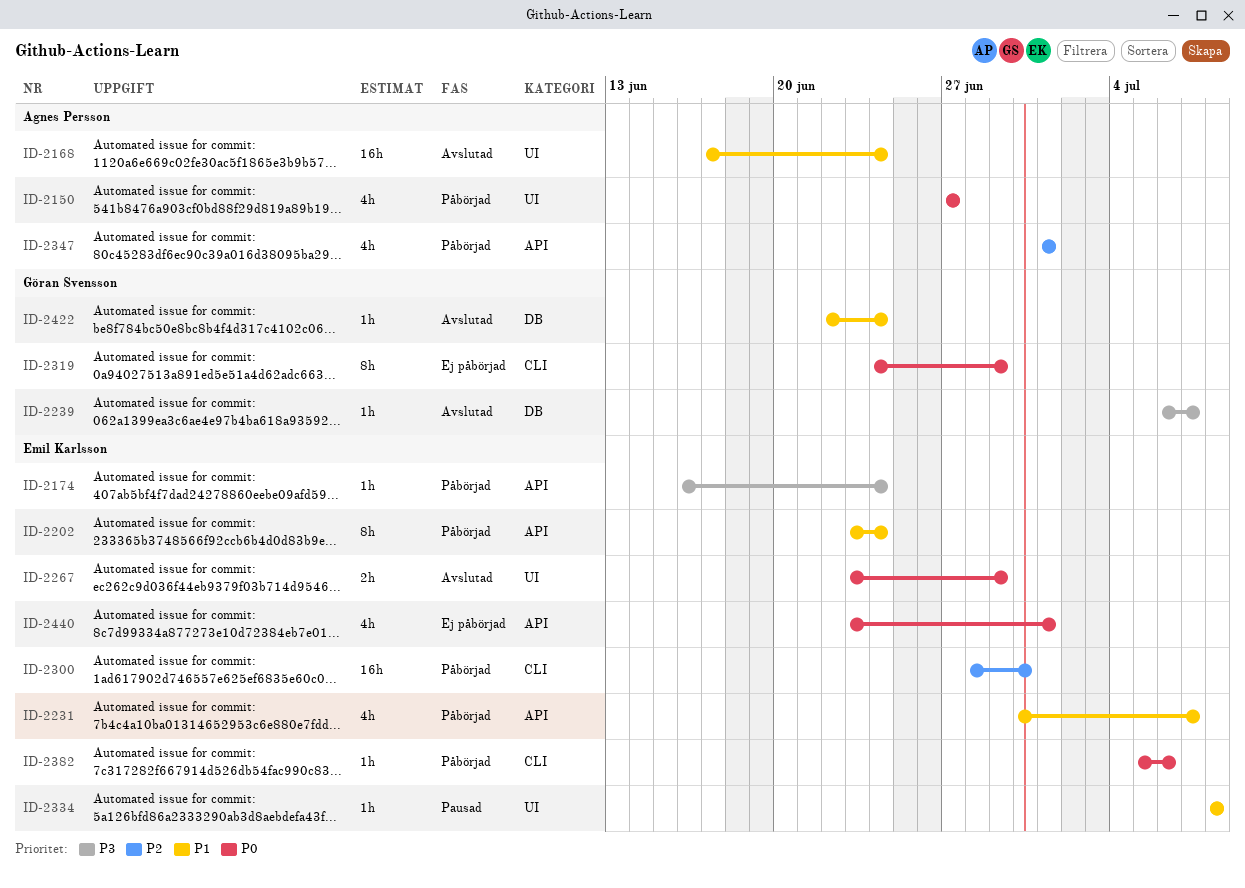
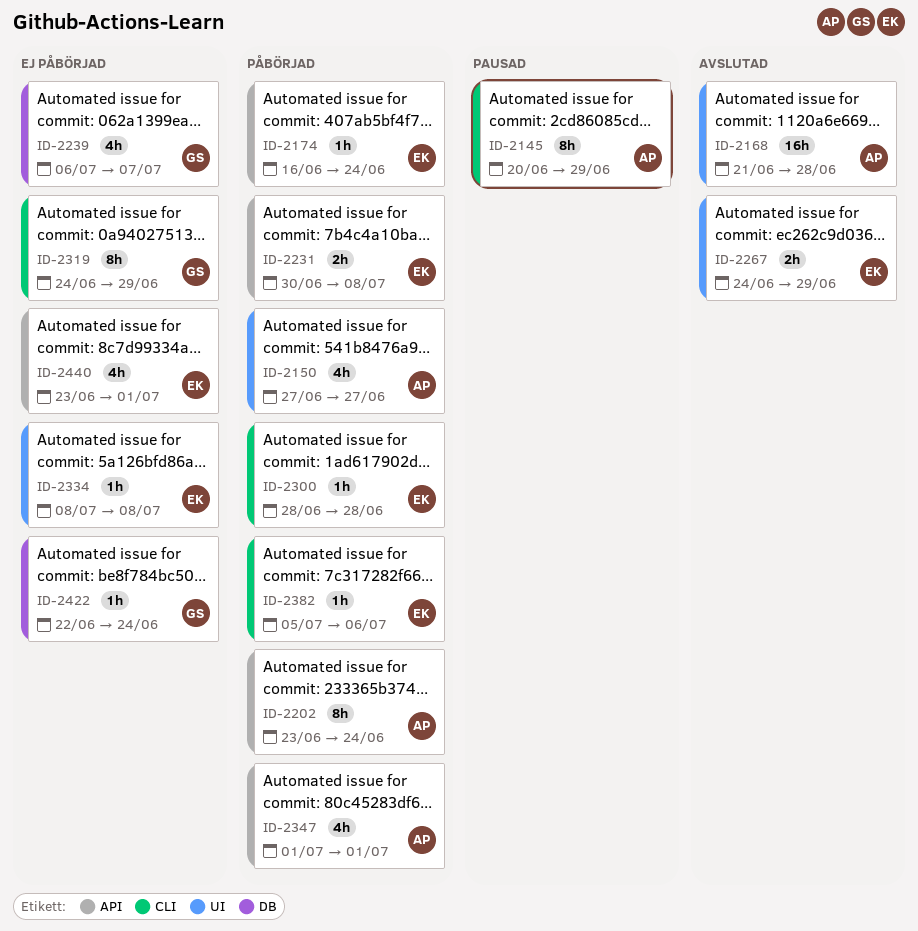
ID-2145: none -> present
ID-2168, start: Jun 17 -> Jun 21
ID-2168, due: Jun 24 -> Jun 28
ID-2202, owner: Emil Karlsson -> Agnes Persson
ID-2231, estimate: 4h -> 2h
ID-2231, due: Jul 7 -> Jul 8
ID-2239, status: Avslutad -> Ej påbörjad
ID-2239, estimate: 1h -> 4h
ID-2267, start: Jun 23 -> Jun 24
ID-2300, estimate: 16h -> 1h
ID-2300, due: Jun 30 -> Jun 28
ID-2334, status: Pausad -> Ej påbörjad
ID-2422, status: Avslutad -> Ej påbörjad

